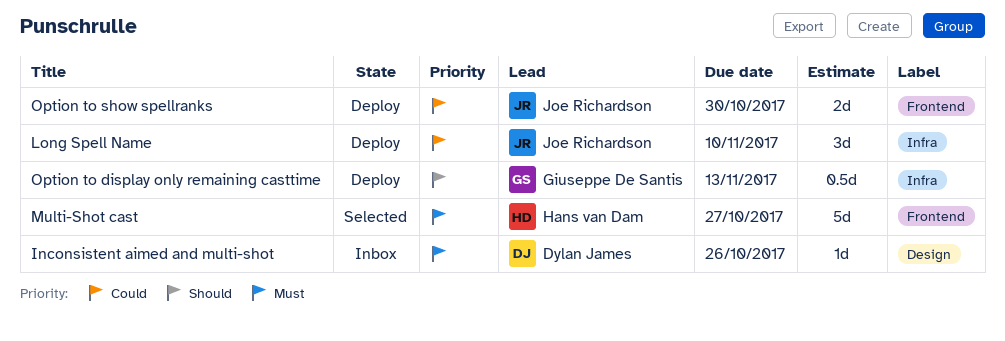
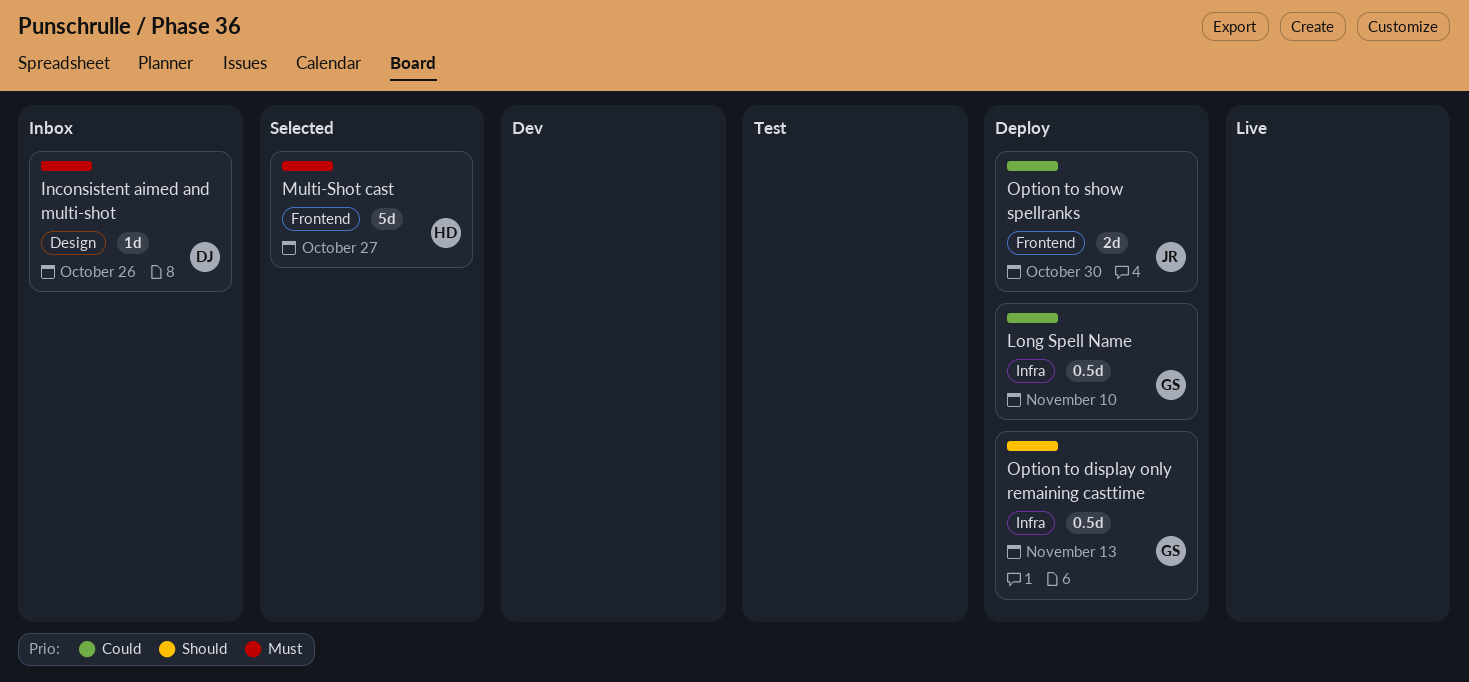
Long Spell Name, owner: Joe Richardson -> Giuseppe De Santis
Long Spell Name, estimate: 3d -> 0.5d

